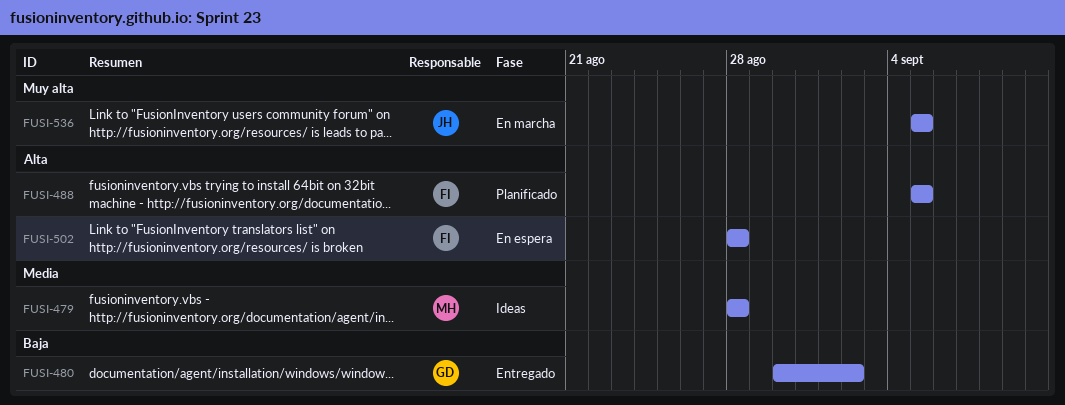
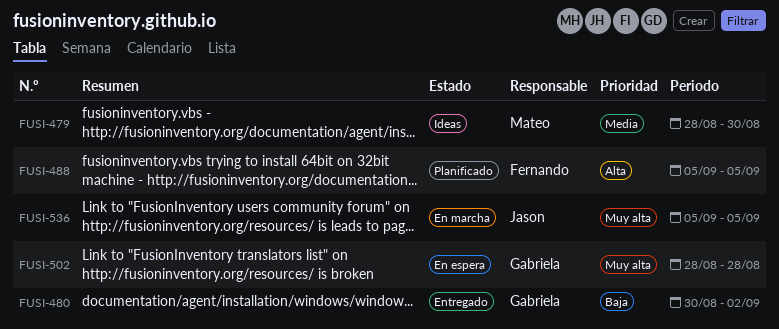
FUSI-479, due: Aug 28 -> Aug 30
FUSI-502, owner: Fernando -> Gabriela
FUSI-502, priority: Alta -> Muy alta

